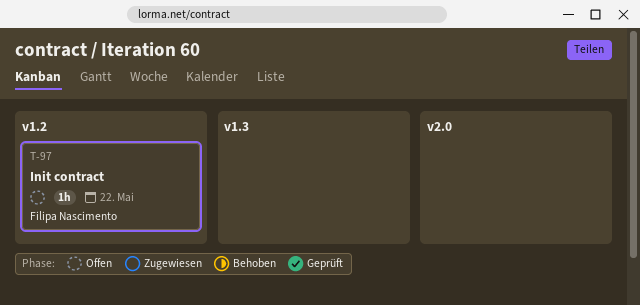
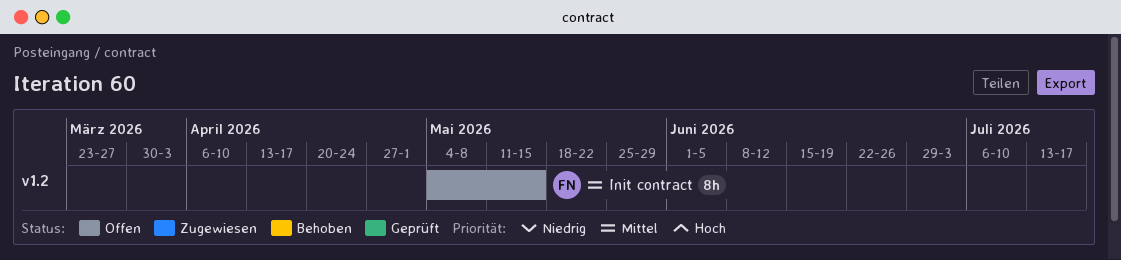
Init contract, estimate: 1h -> 8h
Init contract, due: May 22 -> May 15

